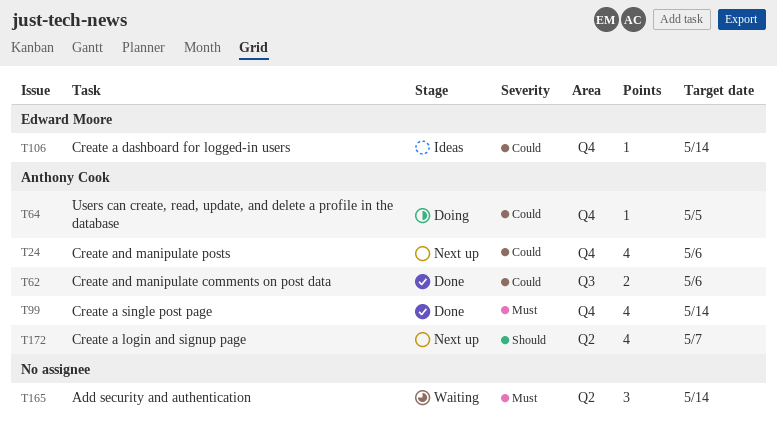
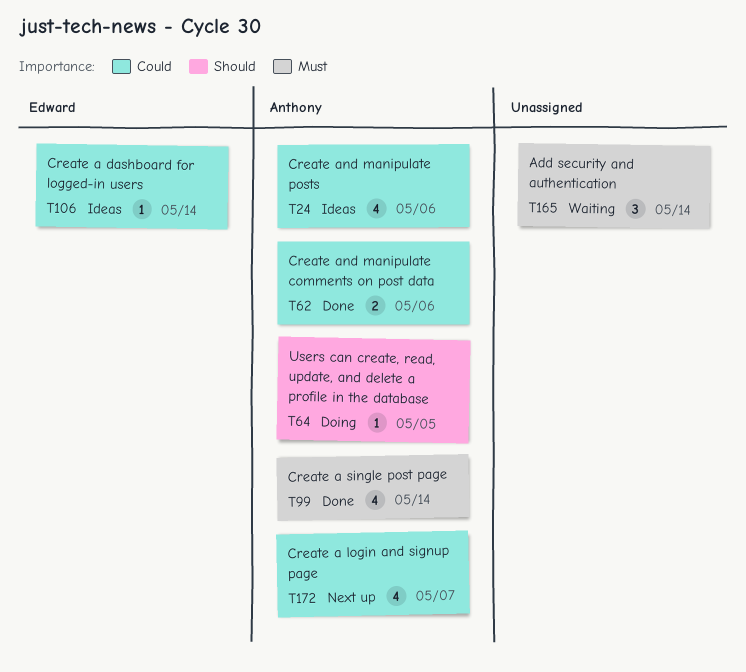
T24, status: Next up -> Ideas
T64, priority: Could -> Should
T172, priority: Should -> Could

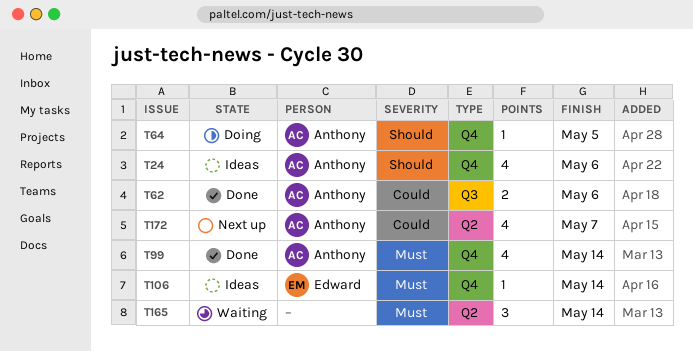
T24, priority: Could -> Should
T106, priority: Could -> Must

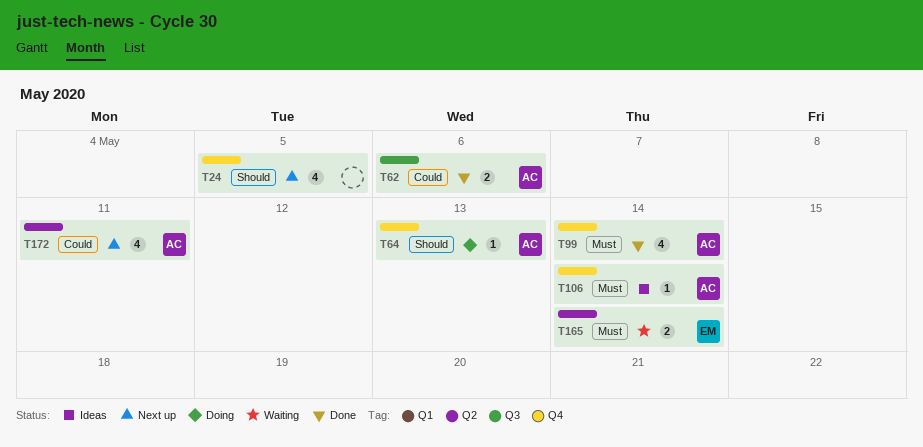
T24, status: Ideas -> Next up
T24, owner: Anthony -> none
T24, due: May 6 -> May 5
T64, due: May 5 -> May 13
T106, owner: Edward -> Anthony
T165, owner: none -> Edward
T165, estimate: 3 -> 2
T172, due: May 7 -> May 11

